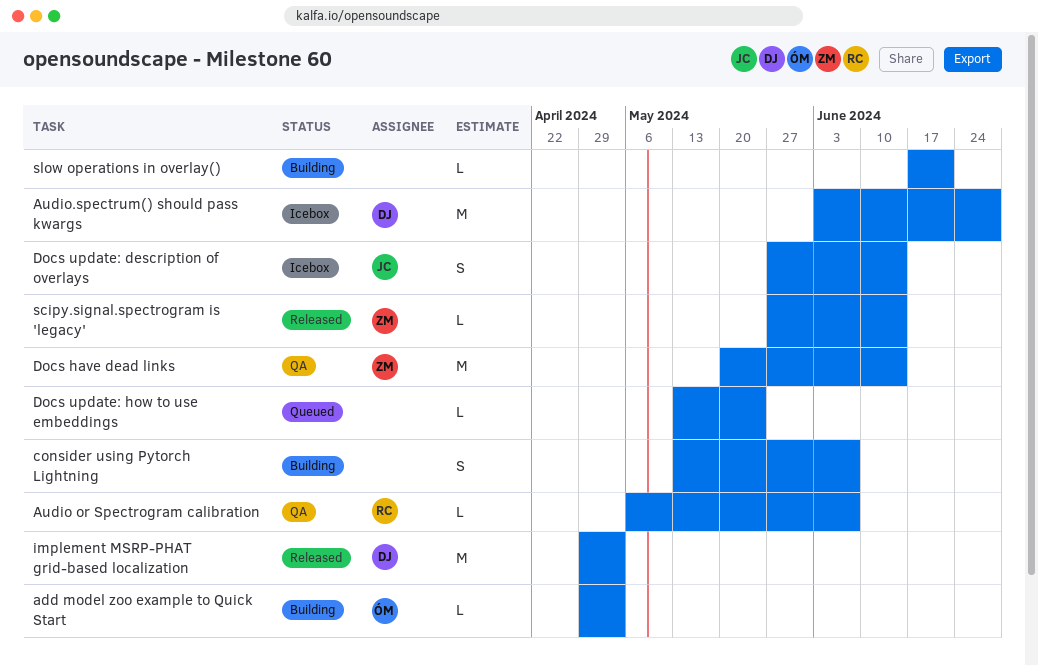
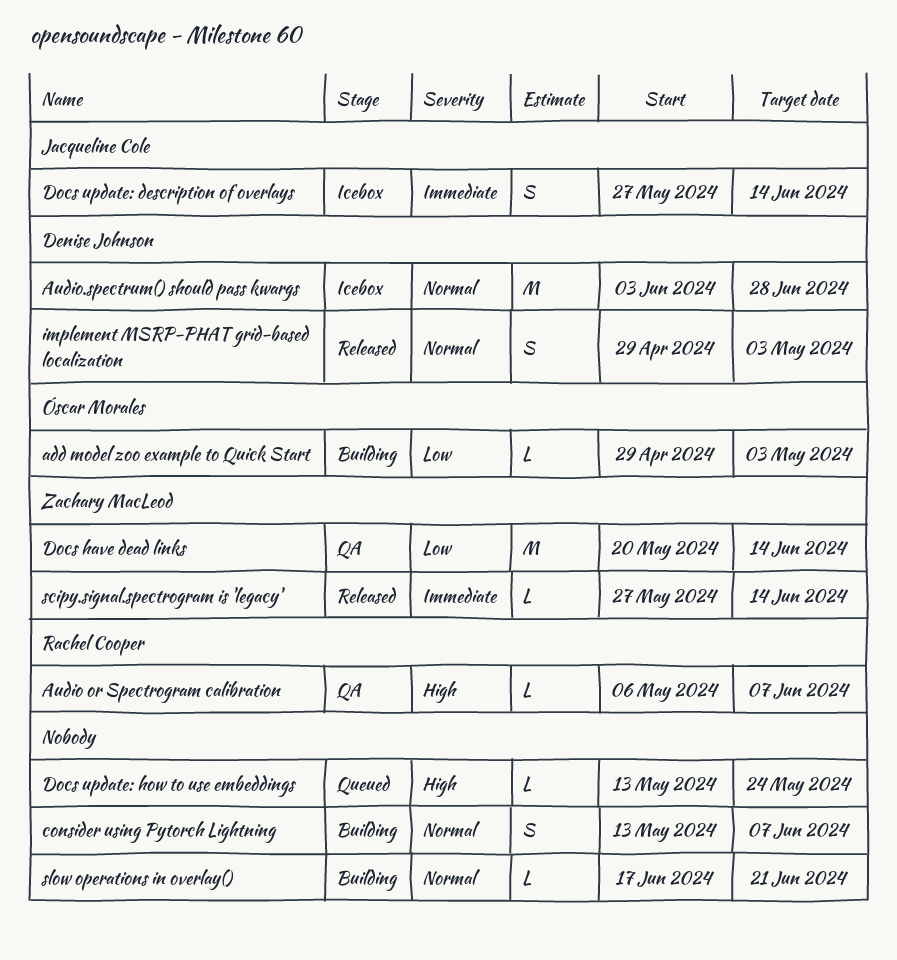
implement MSRP-PHAT grid-based localization, estimate: M -> S

